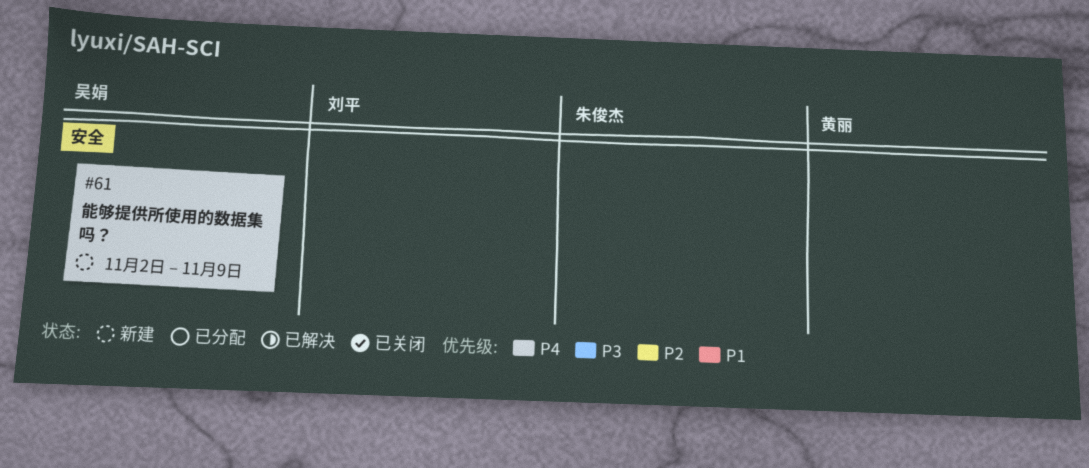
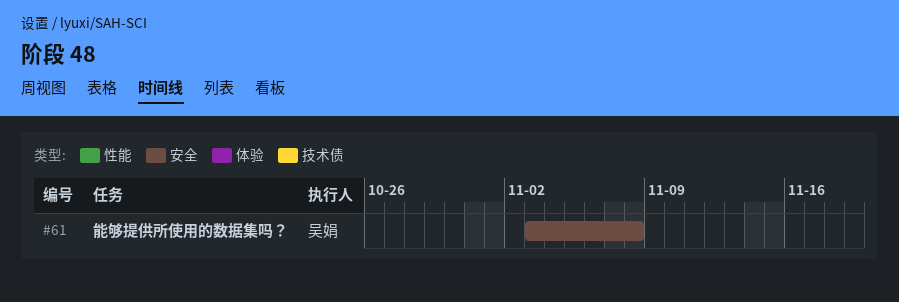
#61, start: Nov 2 -> Nov 3
#61, due: Nov 9 -> Nov 8

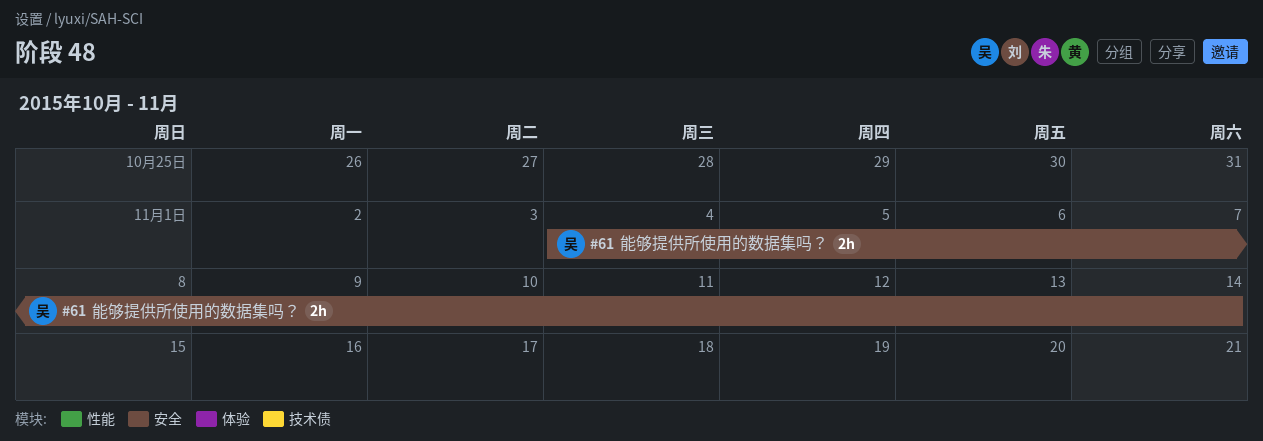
#61, start: Nov 3 -> Nov 4
#61, due: Nov 8 -> Nov 14

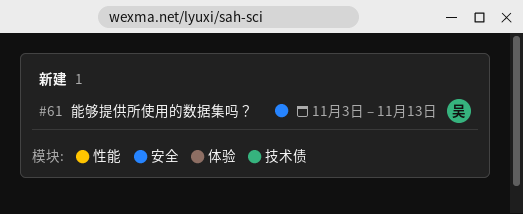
#61, start: Nov 4 -> Nov 3
#61, due: Nov 14 -> Nov 13

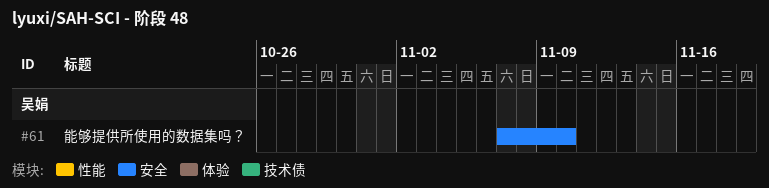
#61, start: Nov 3 -> Nov 7
#61, due: Nov 13 -> Nov 10

